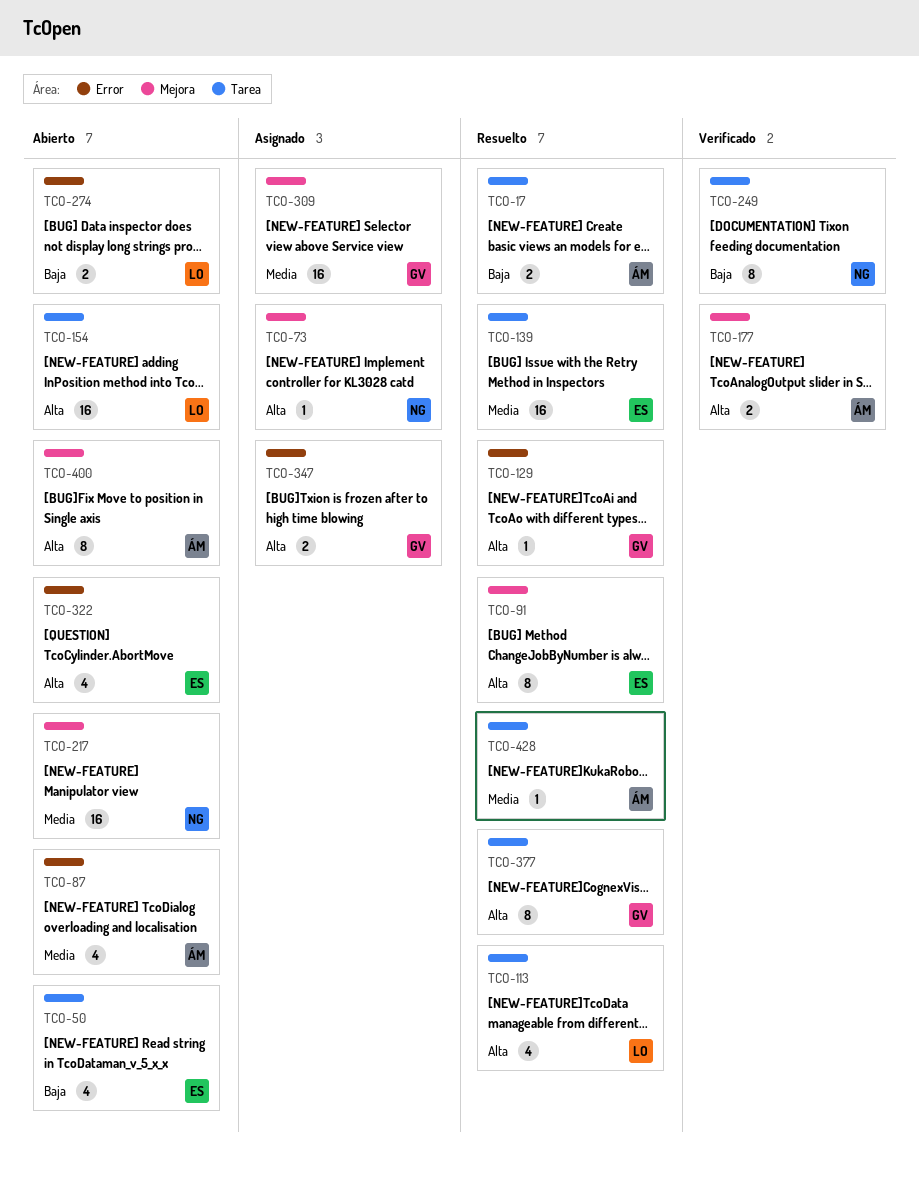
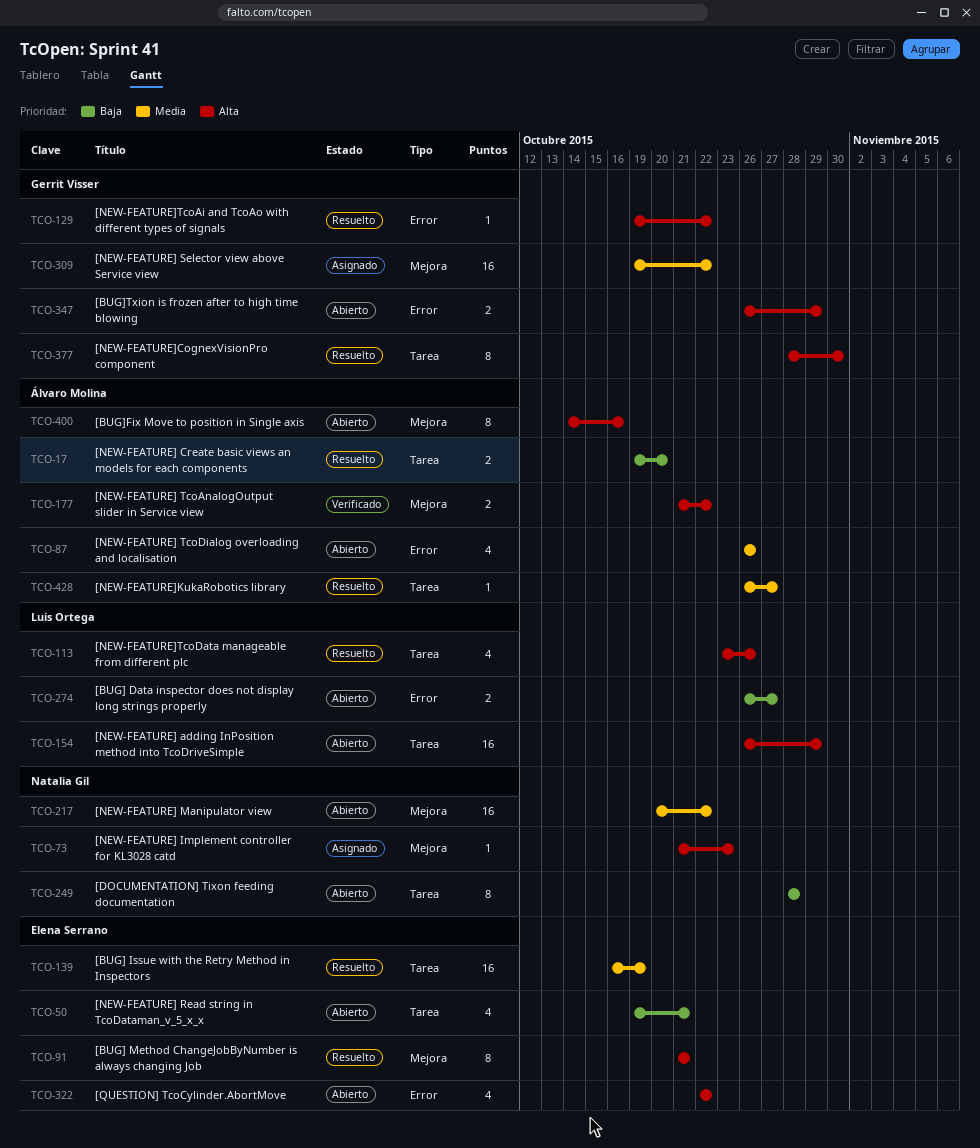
TCO-249, status: Verificado -> Abierto
TCO-347, status: Asignado -> Abierto

